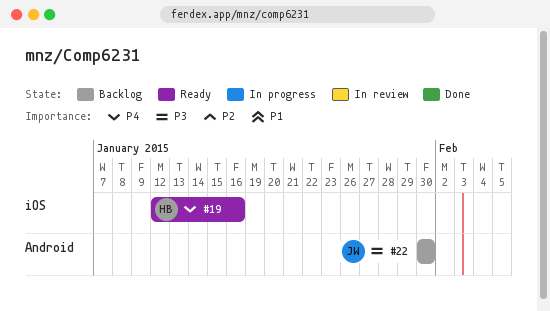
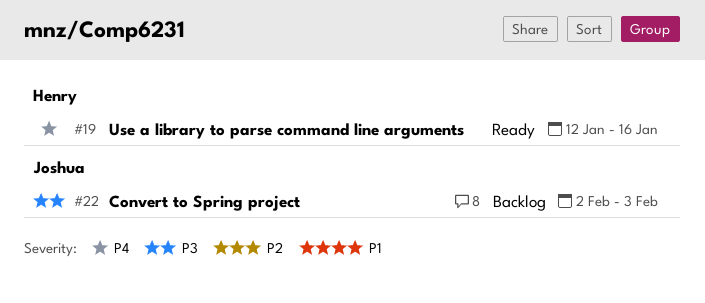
#22, start: Jan 30 -> Feb 2
#22, due: Jan 30 -> Feb 3

